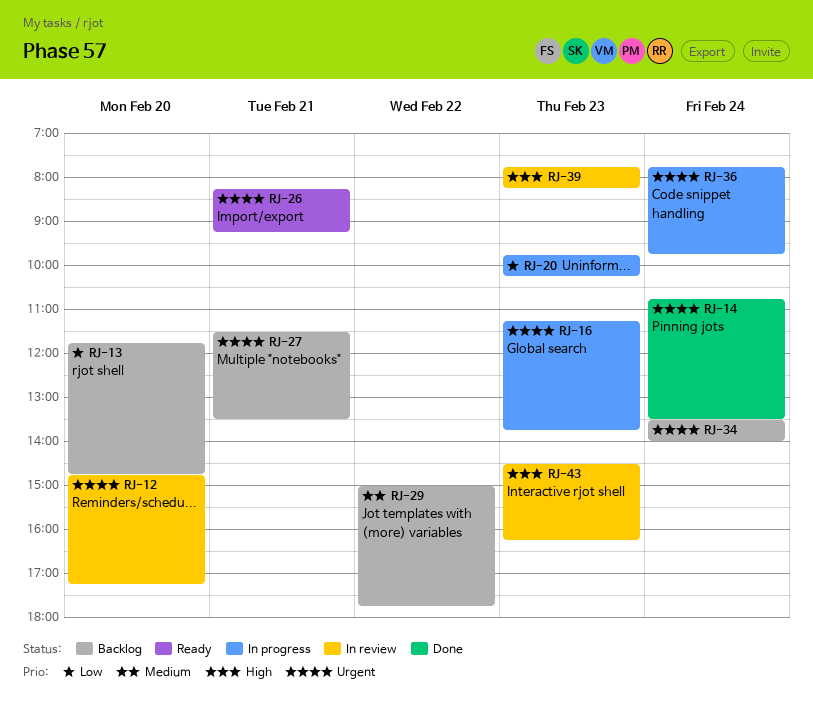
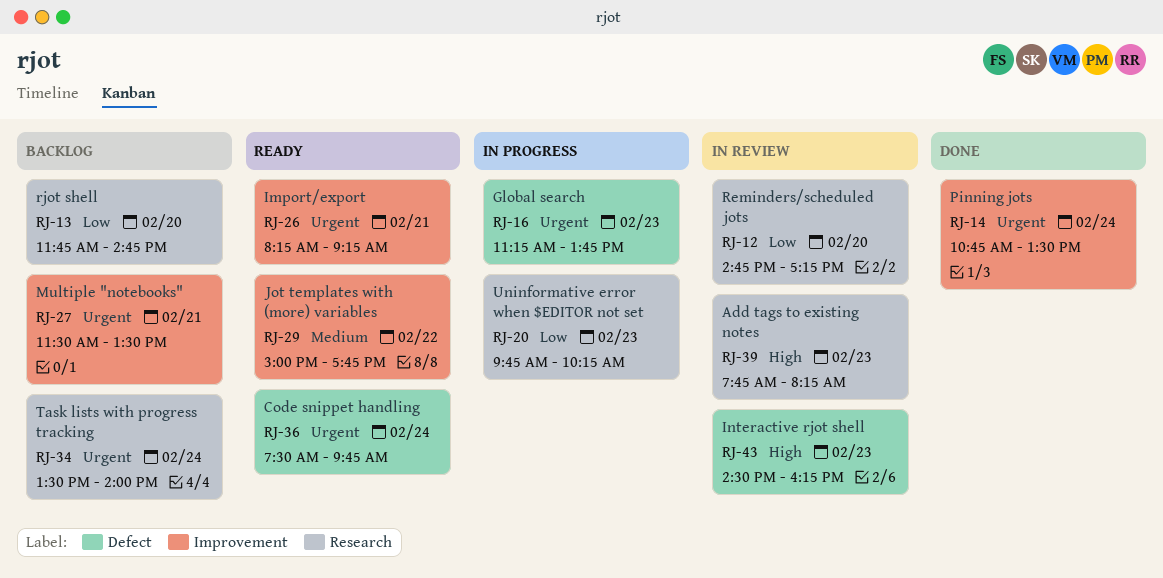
RJ-12, priority: Urgent -> Low
RJ-29, status: Backlog -> Ready
RJ-36, status: In progress -> Ready
RJ-36, begins: 07:45 -> 07:30

